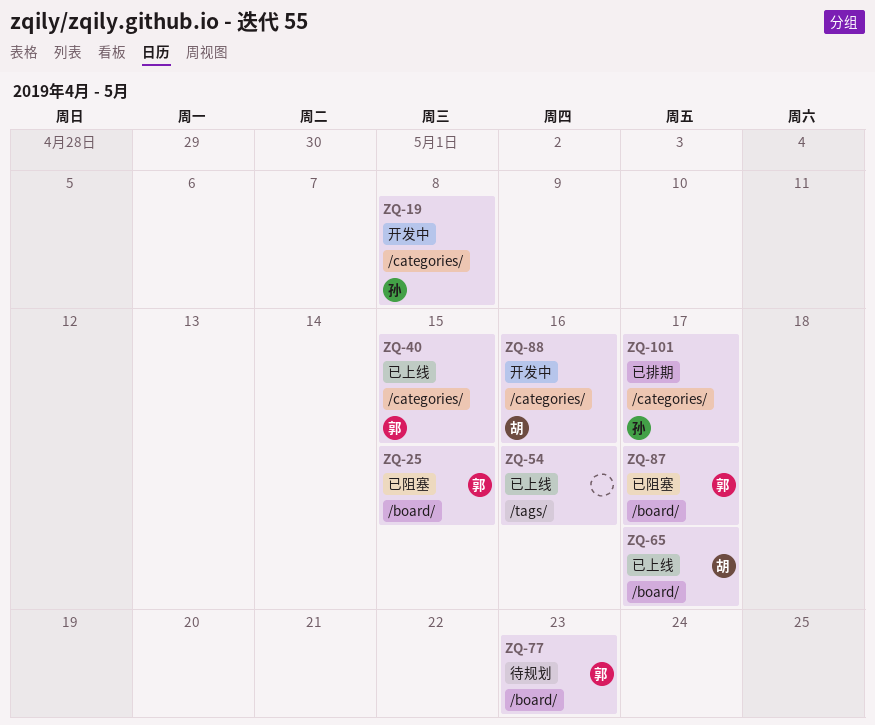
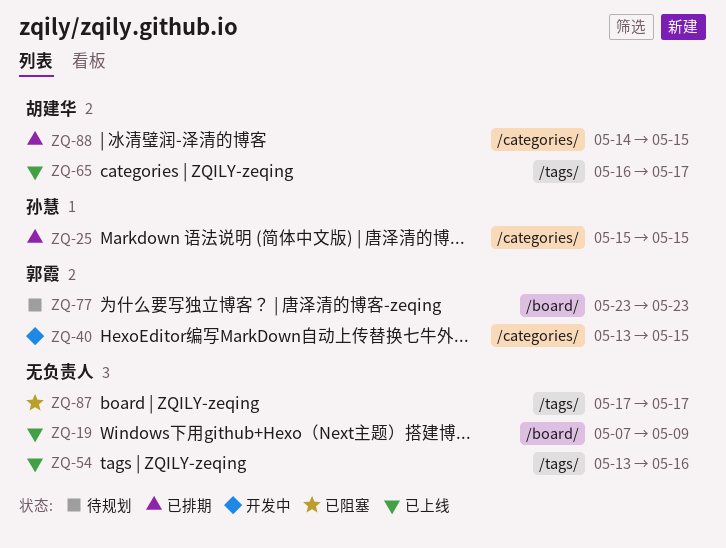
ZQ-19, status: 开发中 -> 已上线
ZQ-19, owner: 孙慧 -> none
ZQ-19, label: /categories/ -> /board/
ZQ-19, due: May 8 -> May 9
ZQ-25, status: 已阻塞 -> 已排期
ZQ-25, owner: 郭霞 -> 孙慧
ZQ-25, label: /board/ -> /categories/
ZQ-40, status: 已上线 -> 开发中
ZQ-65, label: /board/ -> /tags/
ZQ-87, owner: 郭霞 -> none
ZQ-87, label: /board/ -> /tags/
ZQ-88, status: 开发中 -> 已排期
ZQ-88, due: May 16 -> May 15
ZQ-101: present -> none

